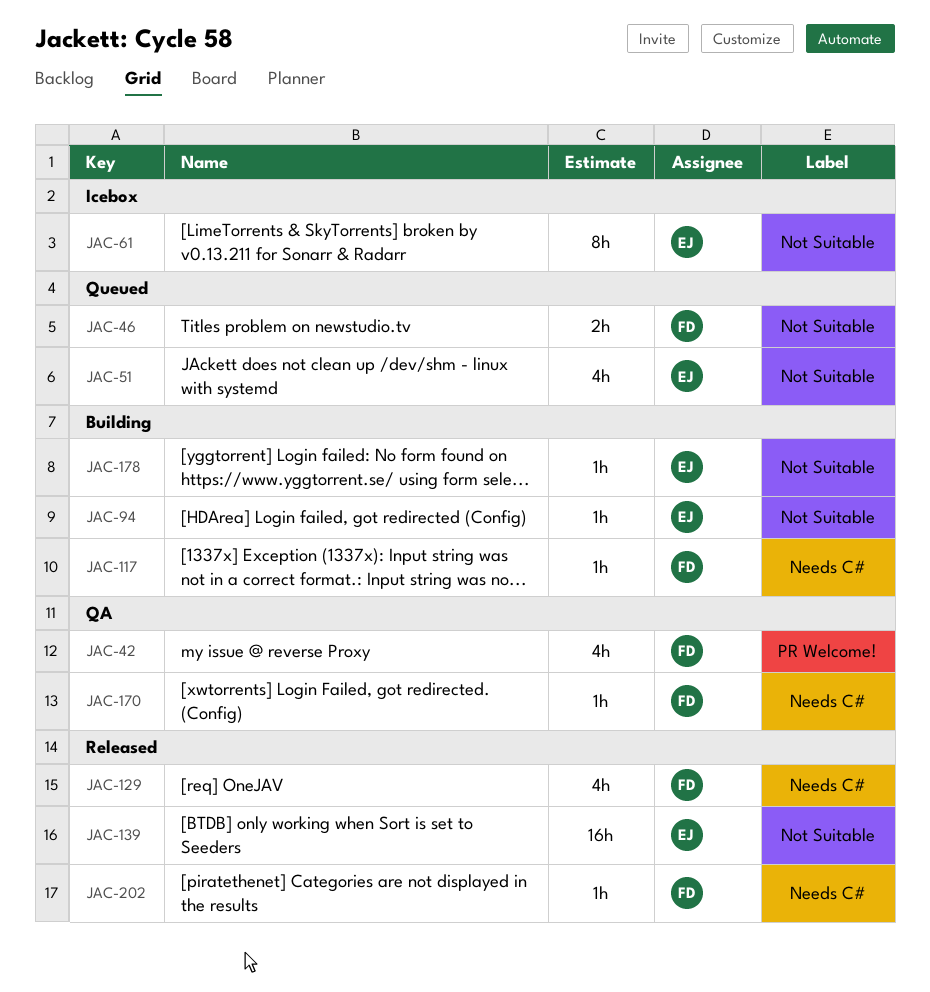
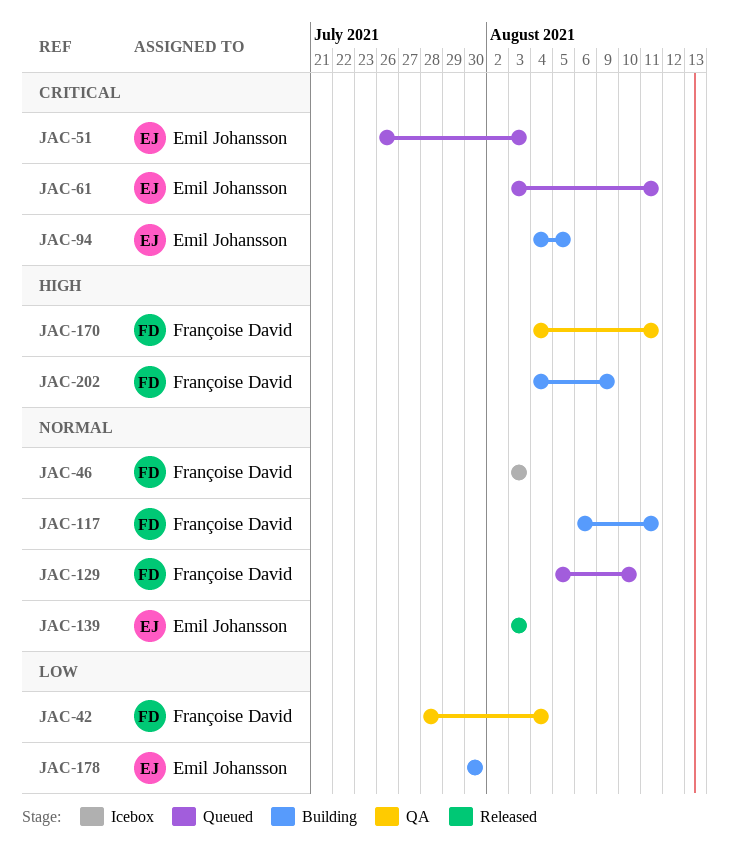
JAC-46, status: Queued -> Icebox
JAC-61, status: Icebox -> Queued
JAC-129, status: Released -> Queued
JAC-202, status: Released -> Building

